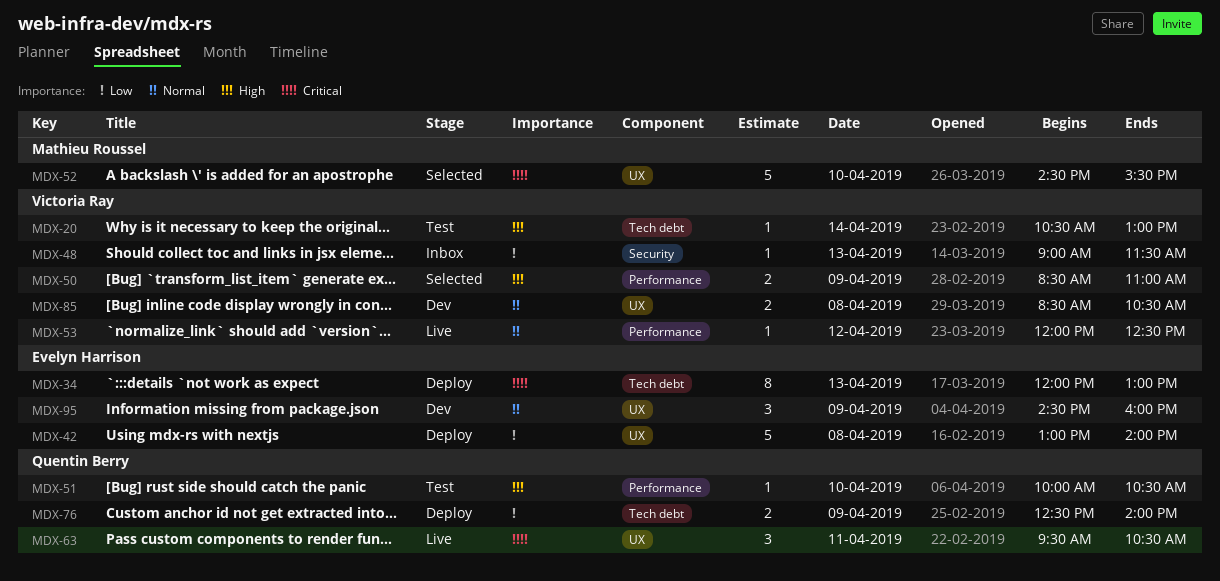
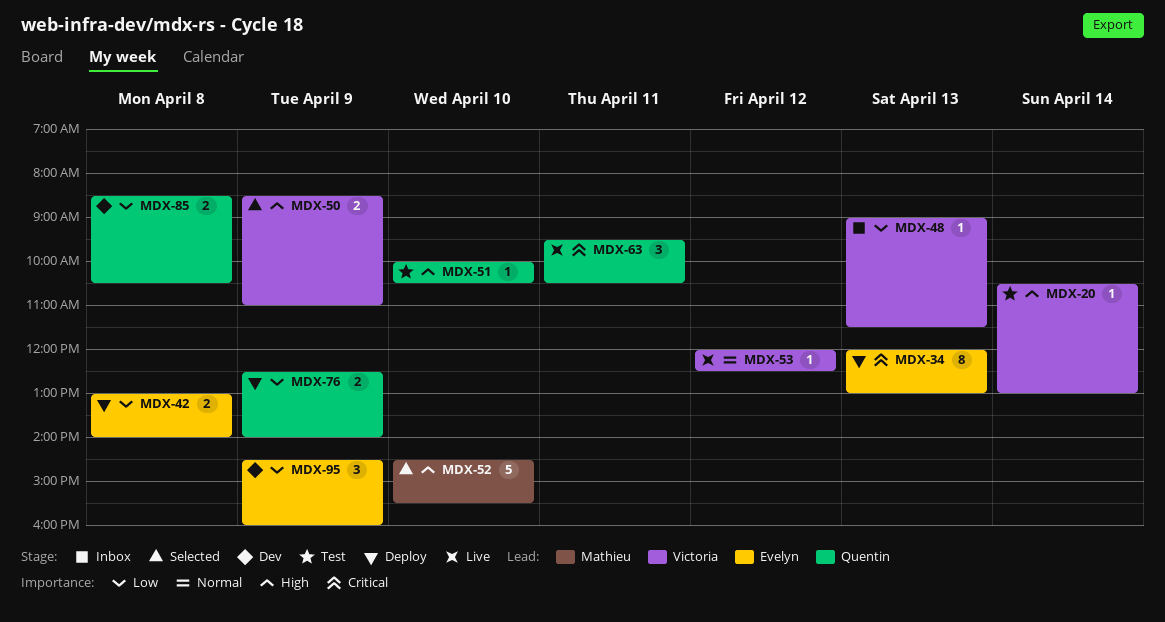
MDX-42, estimate: 5 -> 2
MDX-52, priority: Critical -> High
MDX-85, owner: Victoria Ray -> Quentin Berry
MDX-85, priority: Normal -> Low
MDX-95, priority: Normal -> Low

